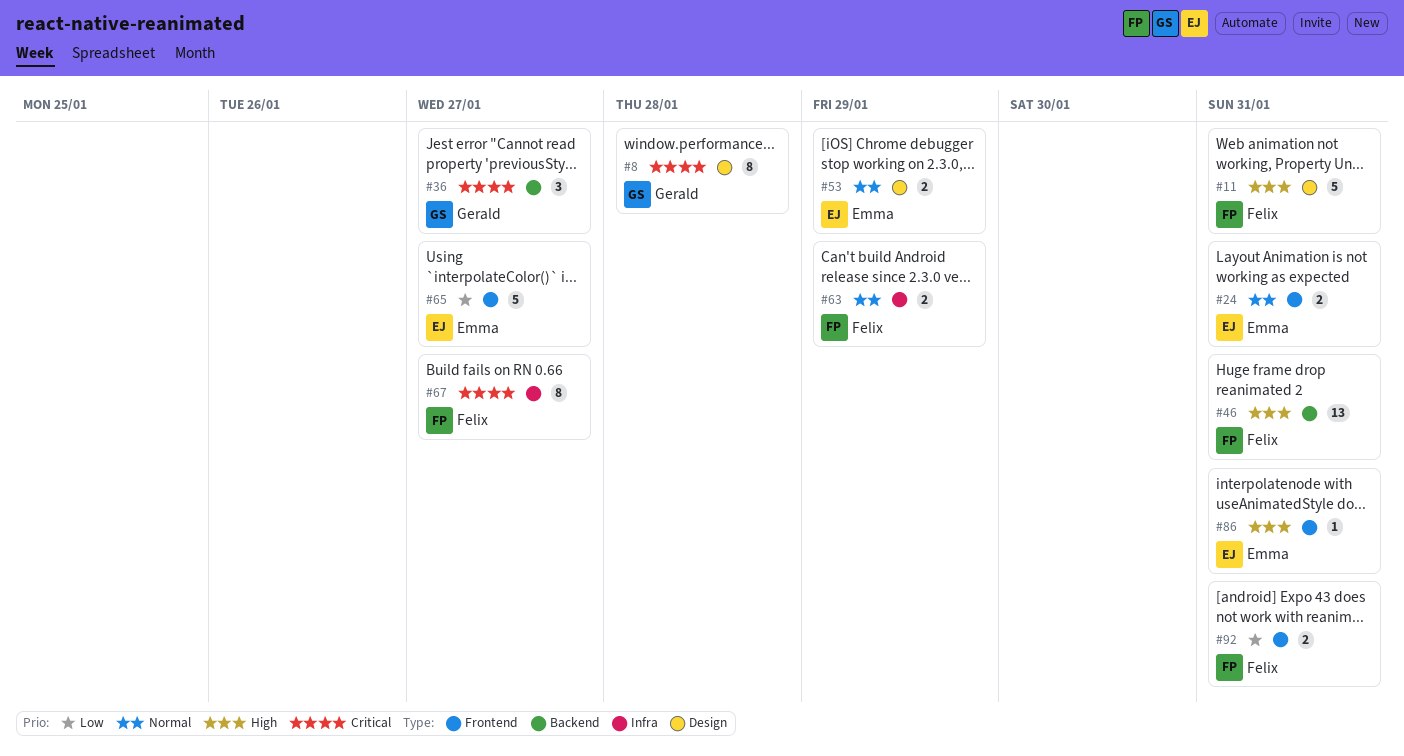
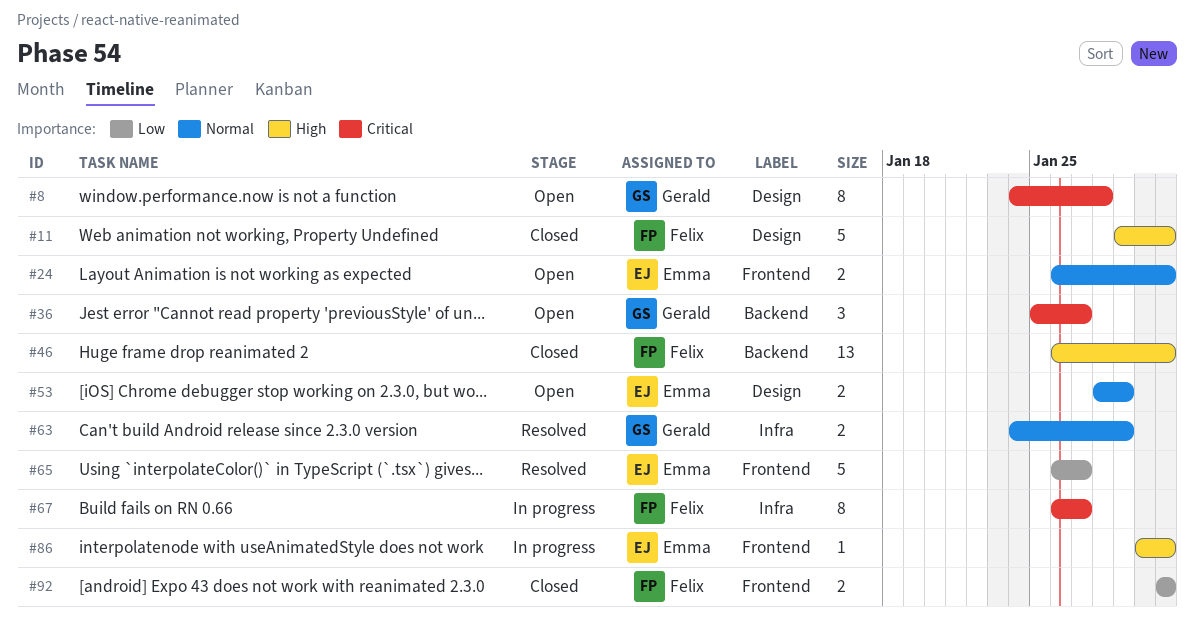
#63, owner: Felix -> Gerald

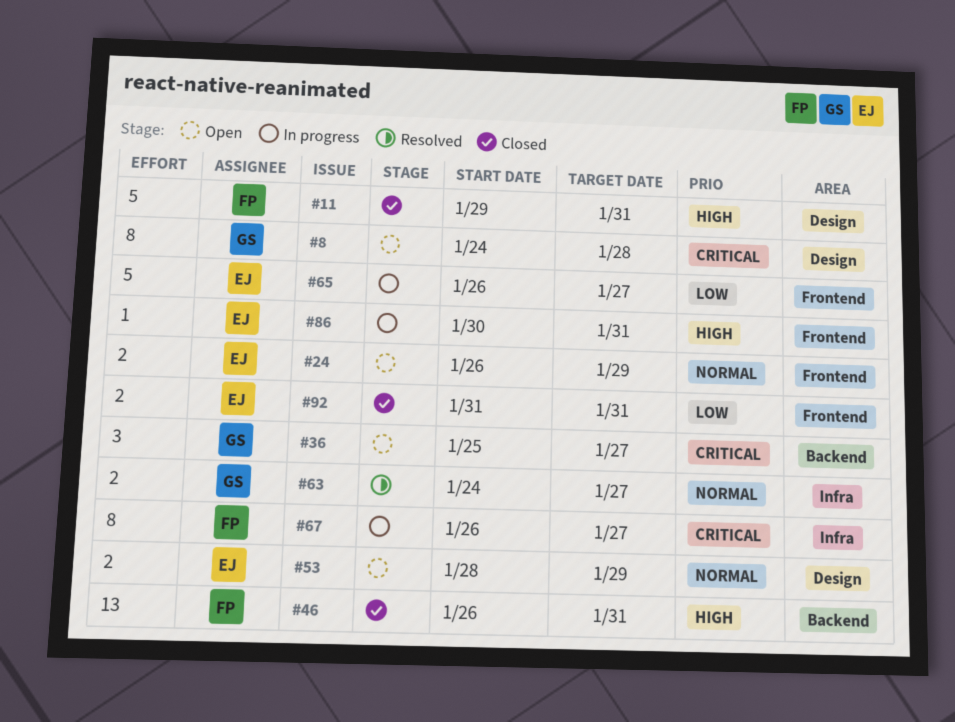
#24, due: Jan 31 -> Jan 29
#63, due: Jan 29 -> Jan 27
#65, status: Resolved -> In progress
#92, owner: Felix -> Emma

